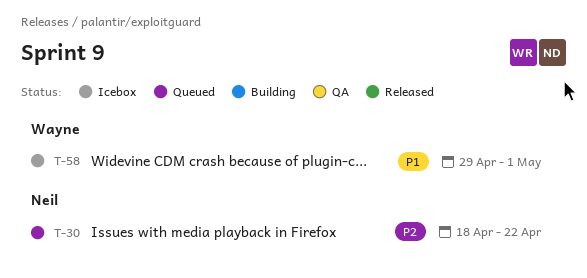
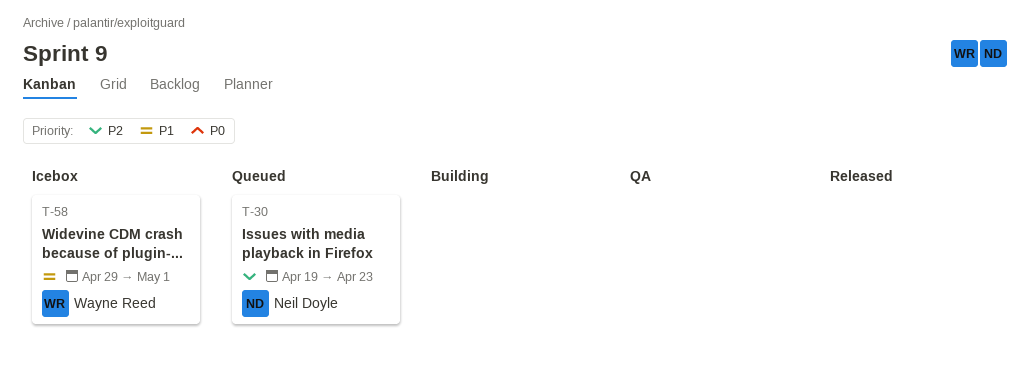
T-30, start: Apr 18 -> Apr 19
T-30, due: Apr 22 -> Apr 23

